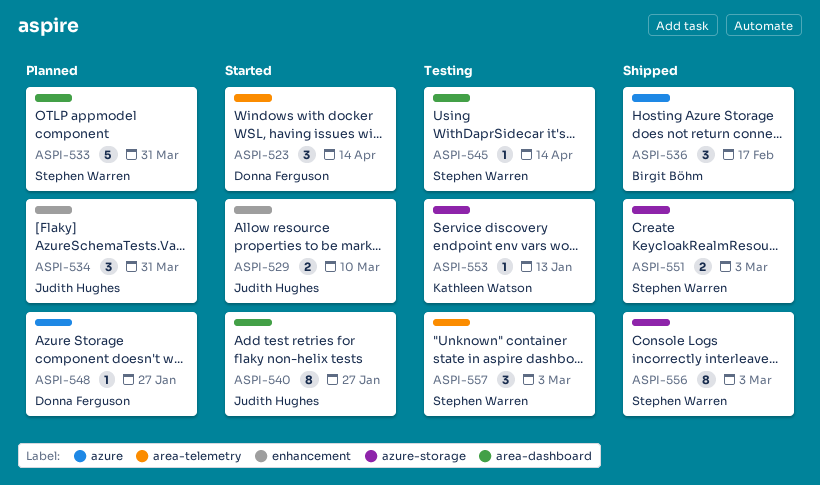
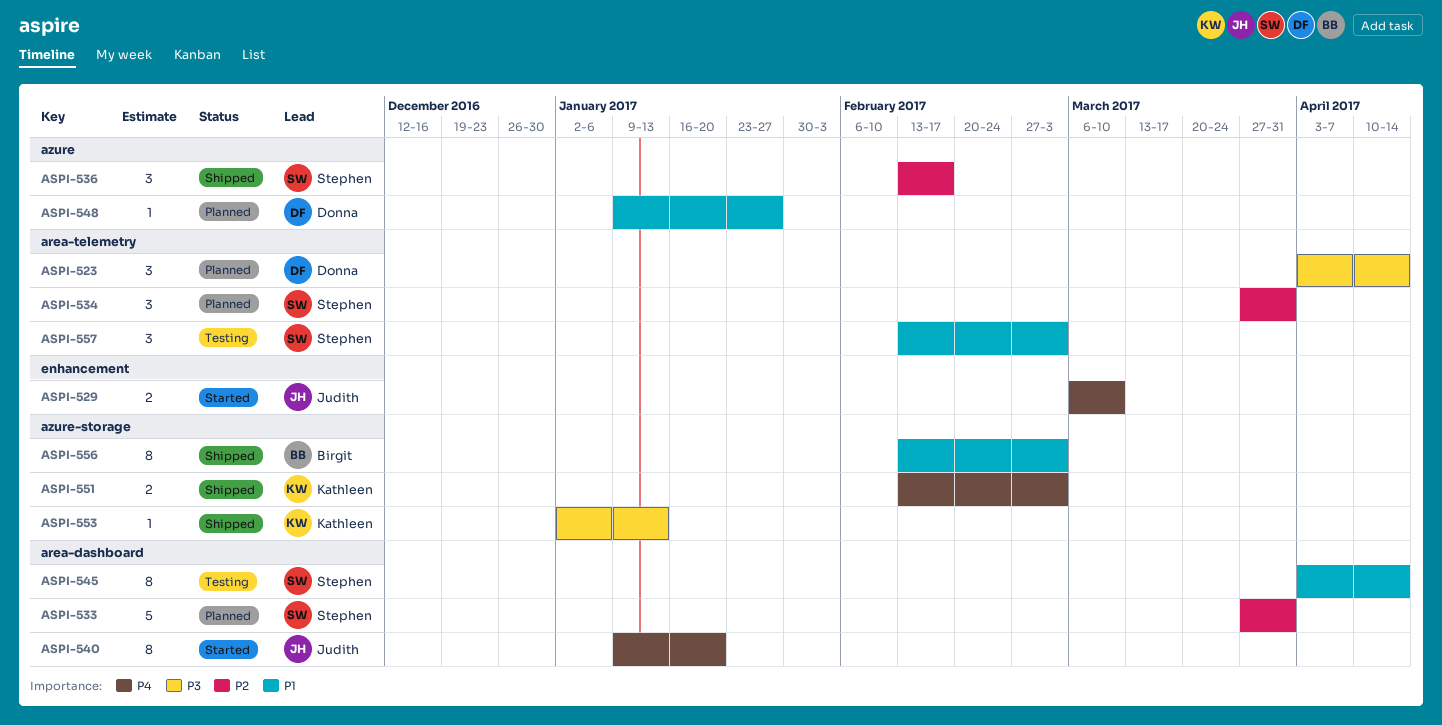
ASPI-523, status: Started -> Planned
ASPI-534, owner: Judith Hughes -> Stephen Warren
ASPI-534, label: enhancement -> area-telemetry
ASPI-536, owner: Birgit Böhm -> Stephen Warren
ASPI-540, due: Jan 27 -> Jan 20
ASPI-545, estimate: 1 -> 8
ASPI-551, owner: Stephen Warren -> Kathleen Watson
ASPI-553, status: Testing -> Shipped
ASPI-556, owner: Stephen Warren -> Birgit Böhm

